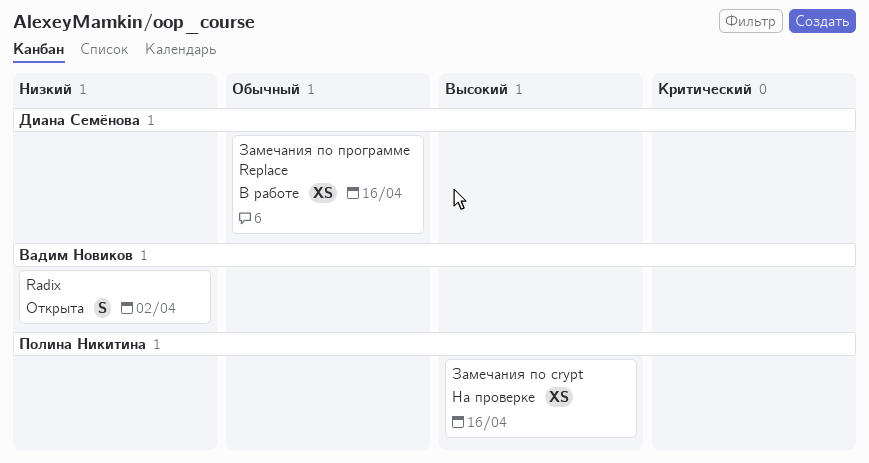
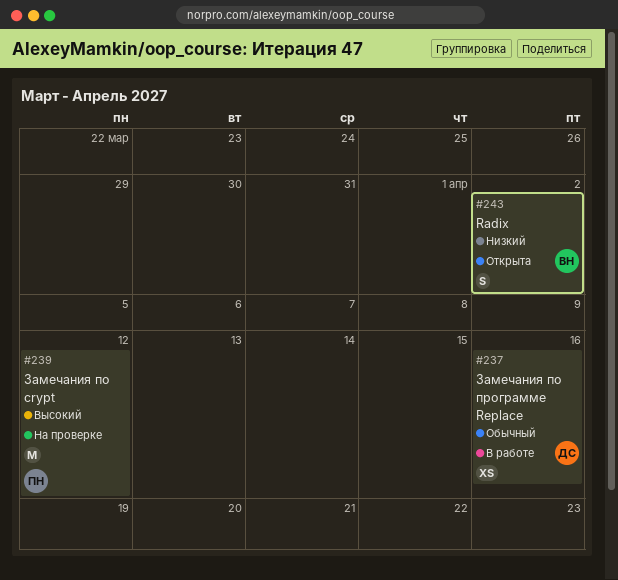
Замечания по crypt, estimate: XS -> M
Замечания по crypt, due: Apr 16 -> Apr 12

